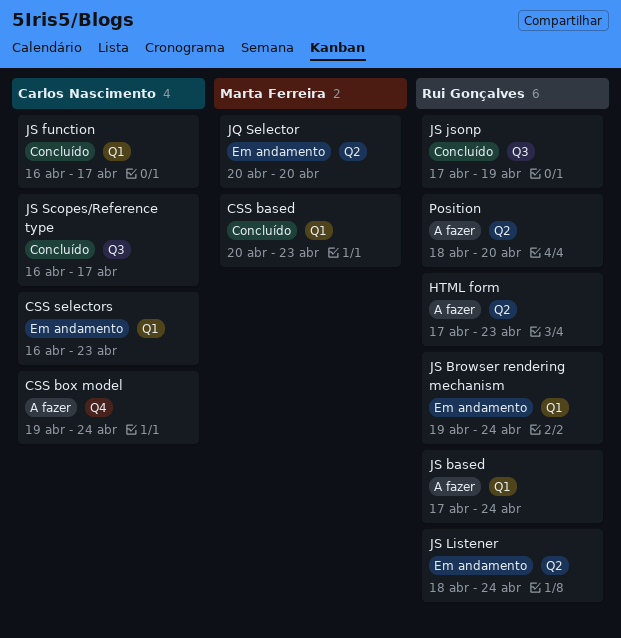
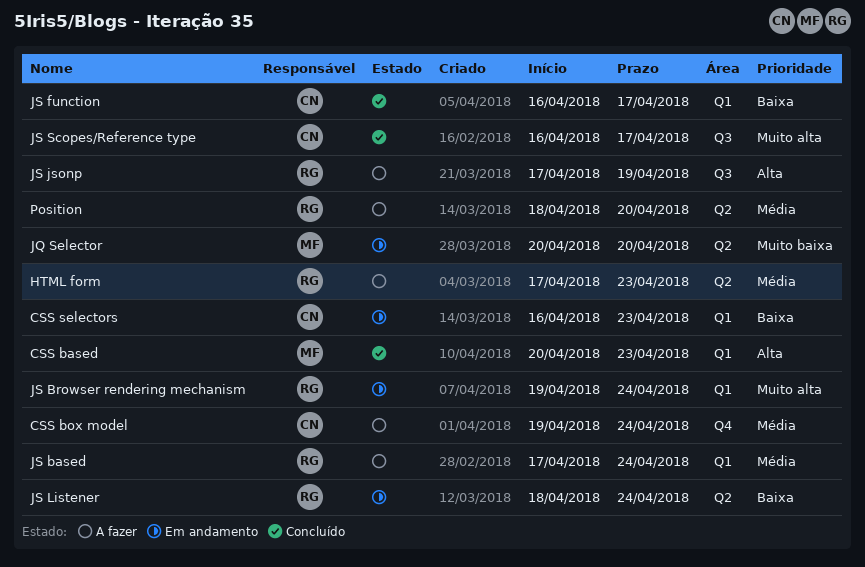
JS jsonp, status: Concluído -> A fazer

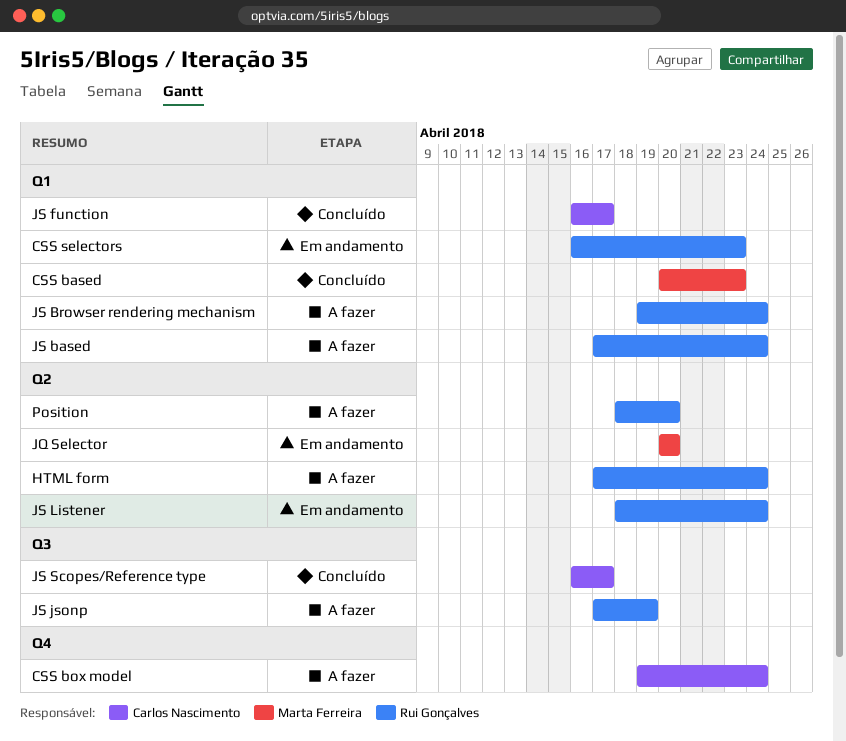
CSS selectors, owner: Carlos Nascimento -> Rui Gonçalves
HTML form, due: Apr 23 -> Apr 24
JS Browser rendering mechanism, status: Em andamento -> A fazer

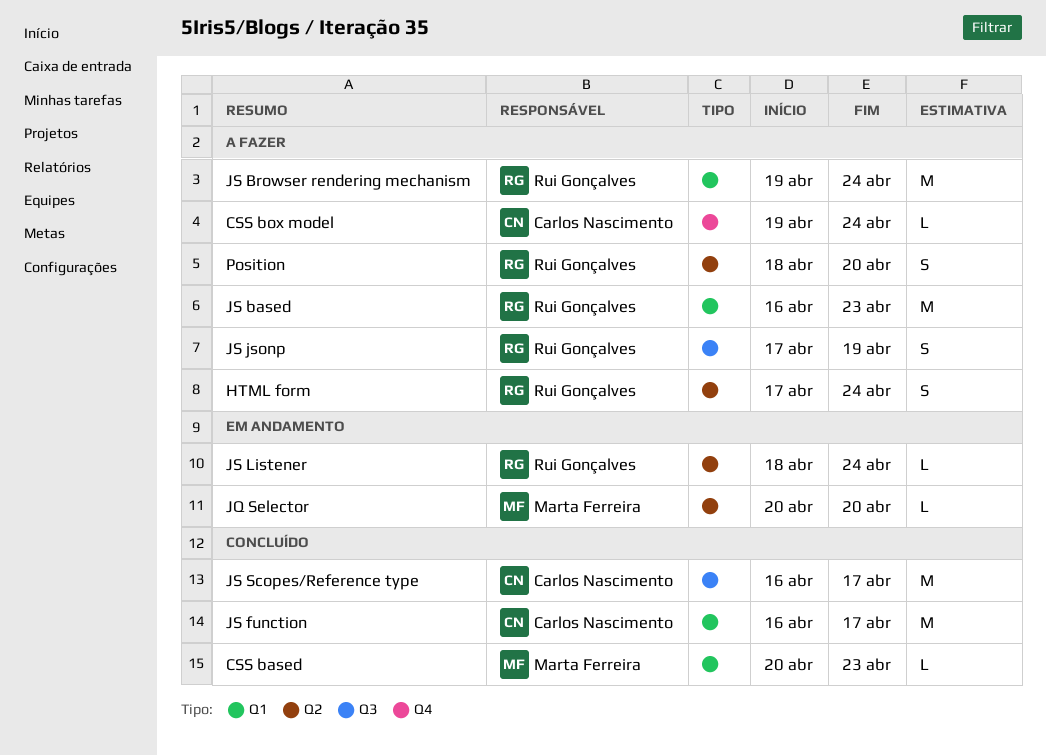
CSS selectors: present -> none
JS based, start: Apr 17 -> Apr 16
JS based, due: Apr 24 -> Apr 23

